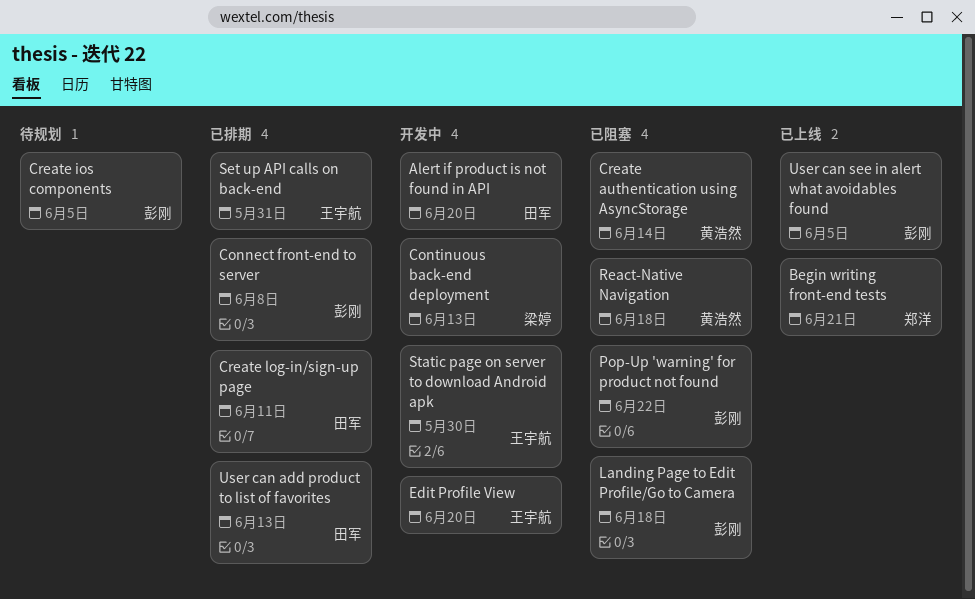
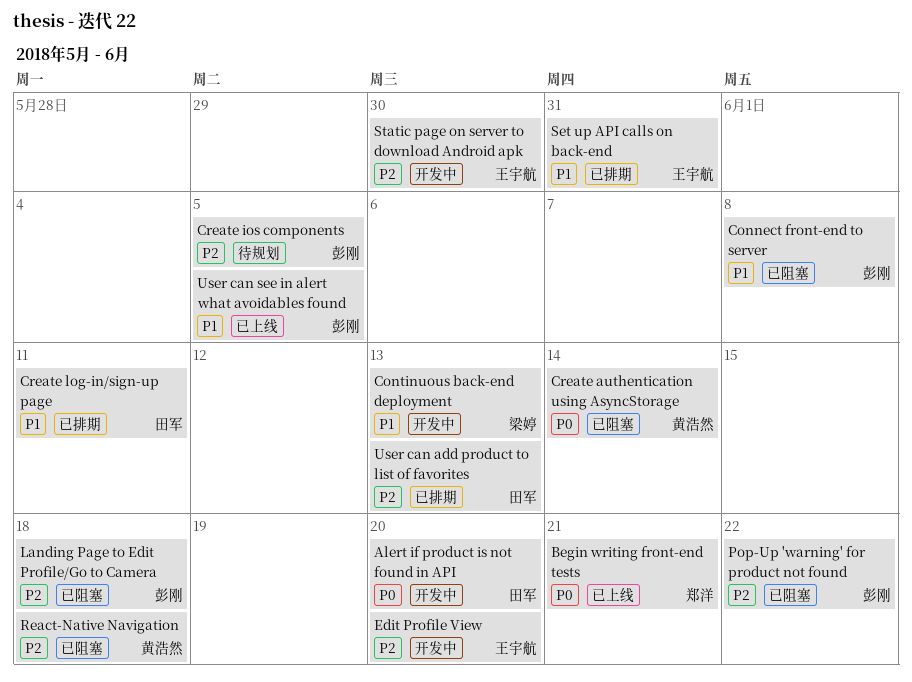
Connect front-end to server, status: 已排期 -> 已阻塞

